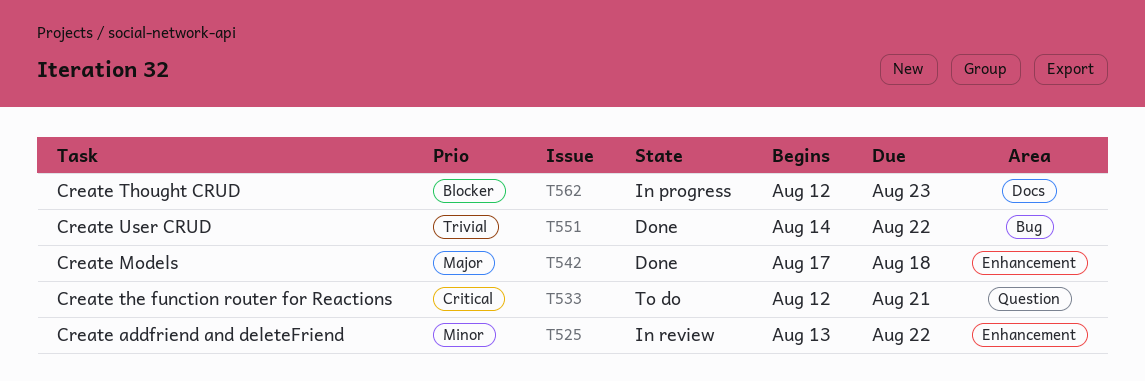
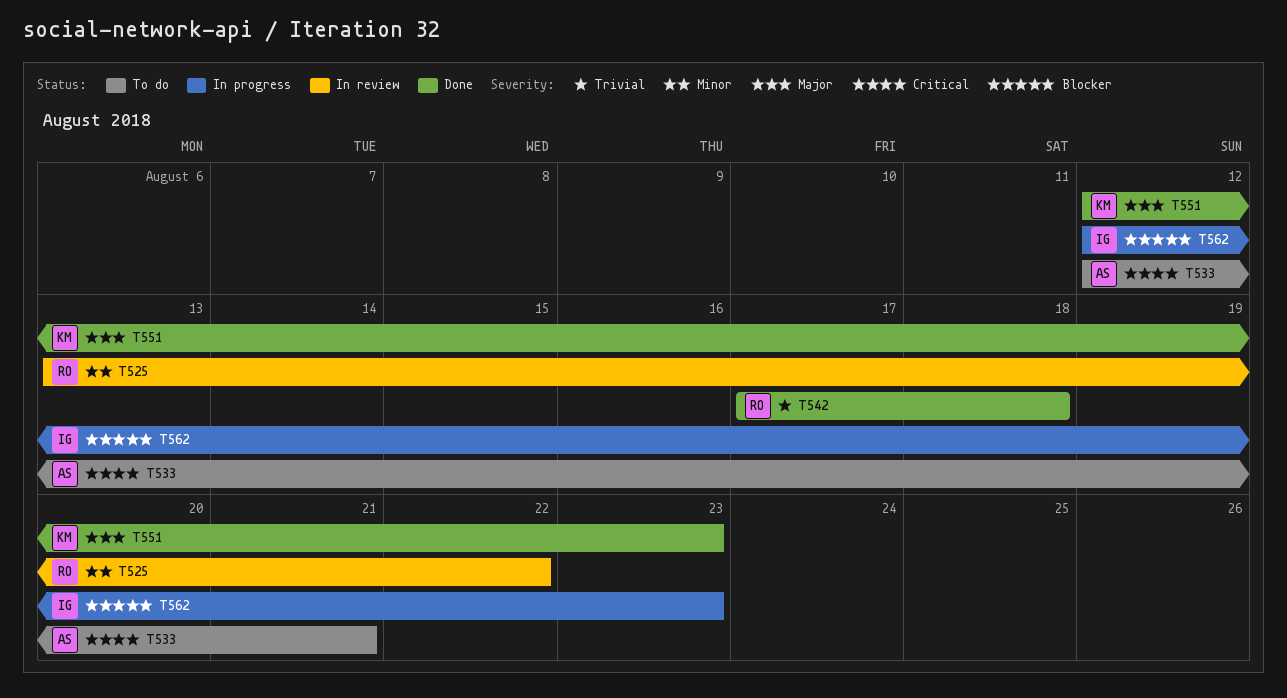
T542, priority: Major -> Trivial
T551, priority: Trivial -> Major
T551, start: Aug 14 -> Aug 12
T551, due: Aug 22 -> Aug 23

